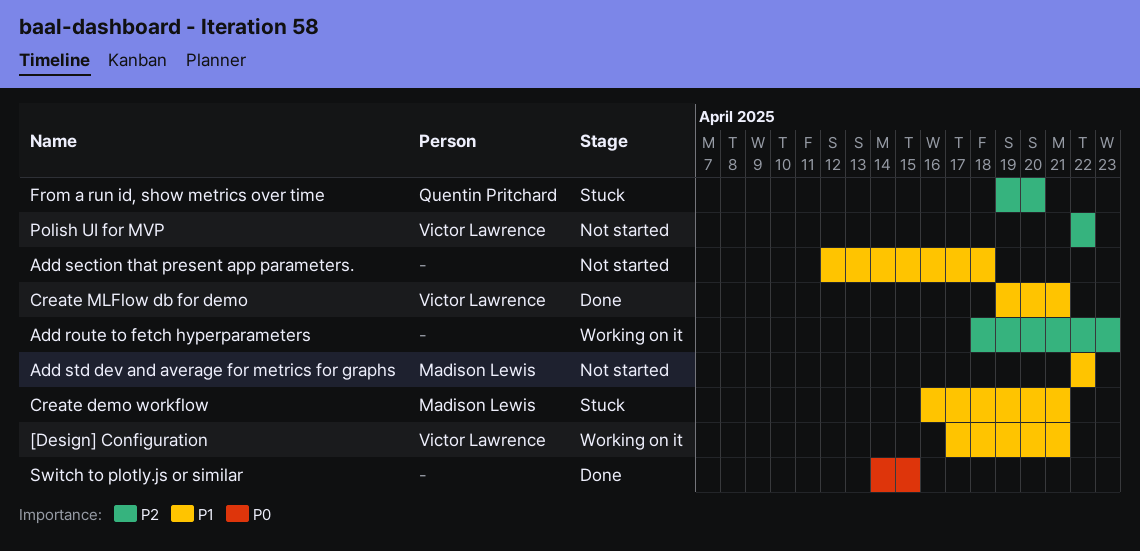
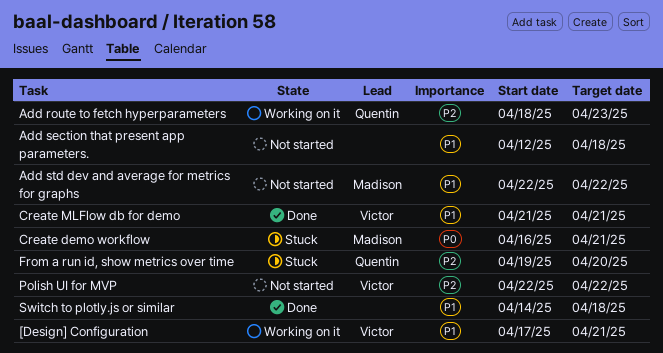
Add route to fetch hyperparameters, owner: none -> Quentin Pritchard
Create demo workflow, priority: P1 -> P0
Create MLFlow db for demo, start: Apr 19 -> Apr 21
Switch to plotly.js or similar, priority: P0 -> P1
Switch to plotly.js or similar, due: Apr 15 -> Apr 18

